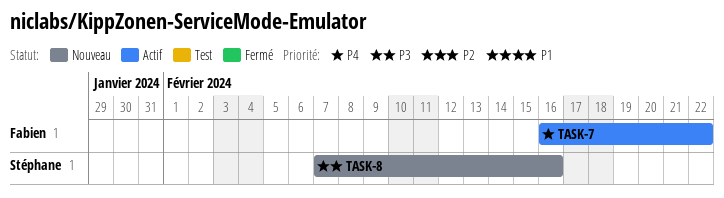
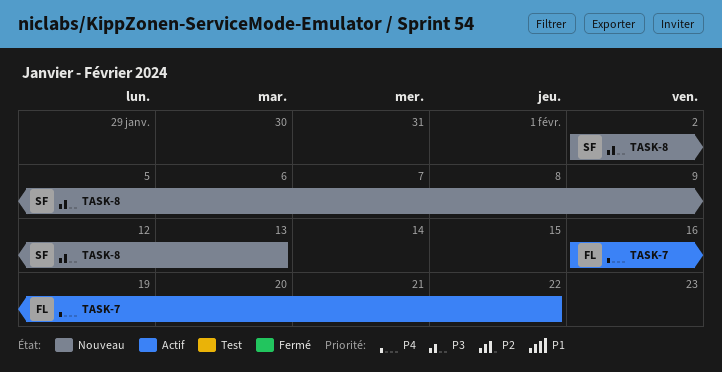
TASK-8, start: Feb 7 -> Feb 2
TASK-8, due: Feb 16 -> Feb 13

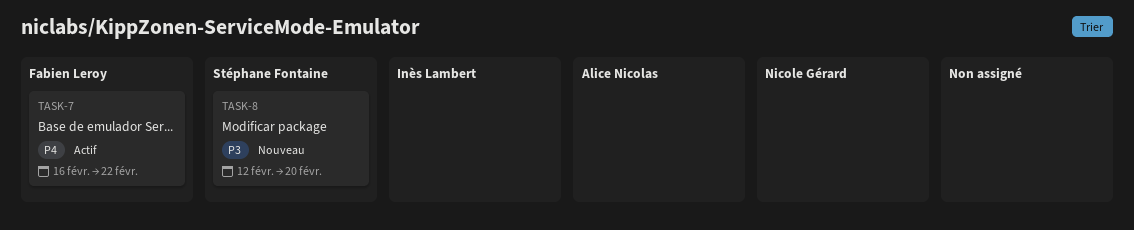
TASK-8, start: Feb 2 -> Feb 12
TASK-8, due: Feb 13 -> Feb 20

